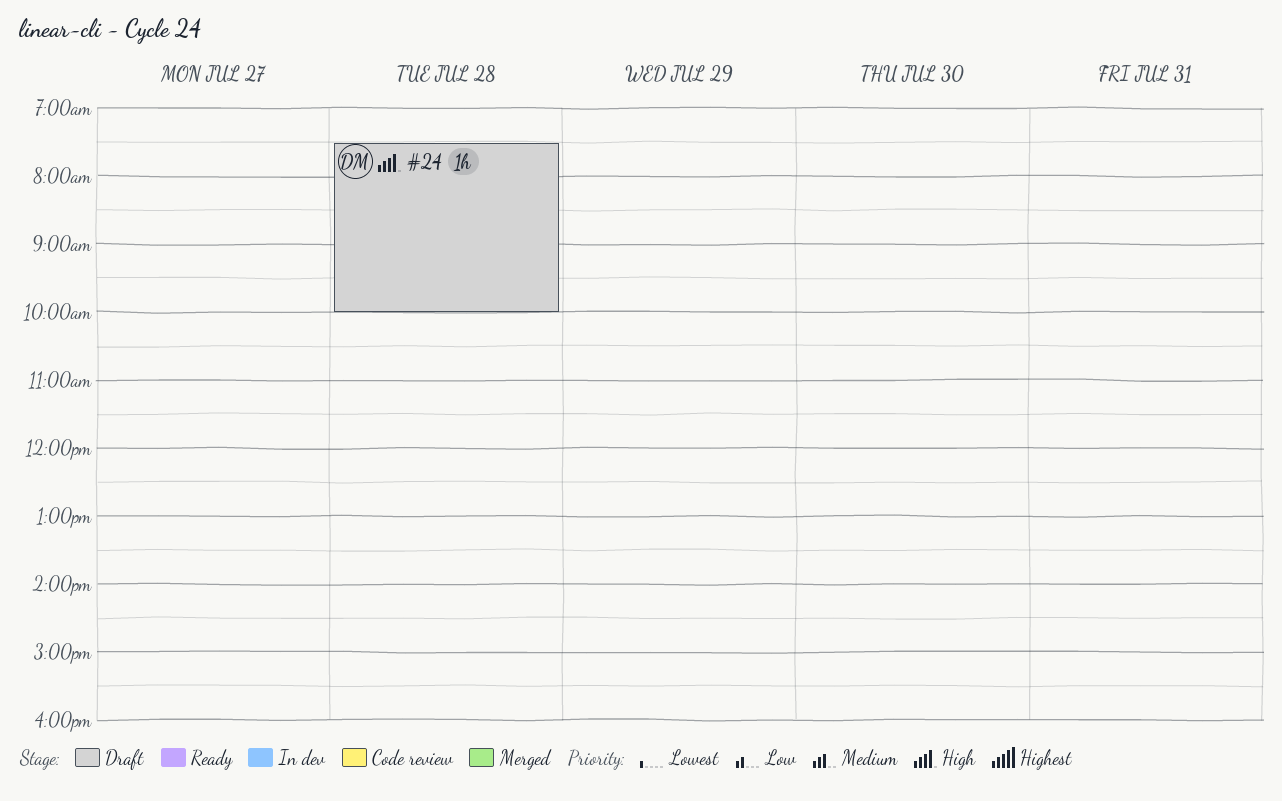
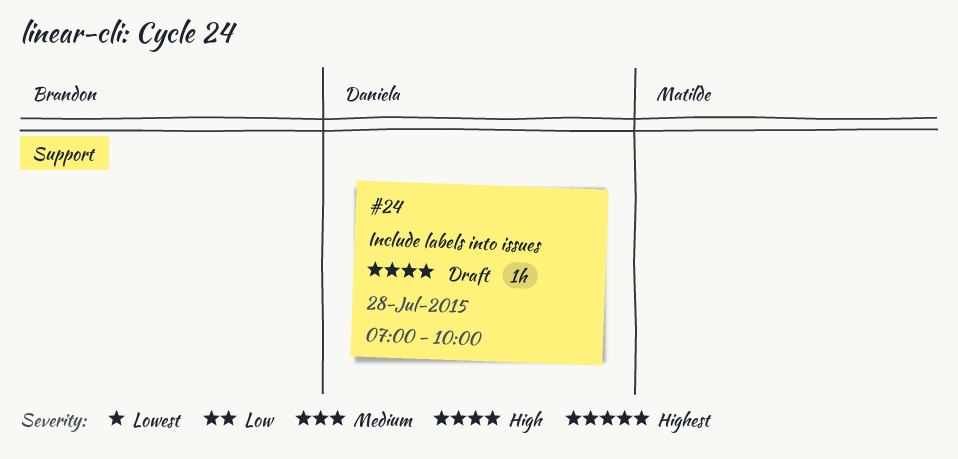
#24, begins: 07:30 -> 07:00

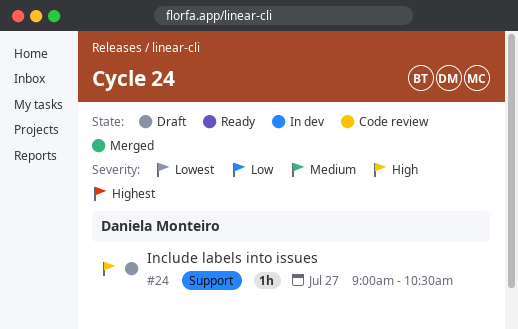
#24, day: Jul 28 -> Jul 27
#24, begins: 07:00 -> 09:00
#24, ends: 10:00 -> 10:30

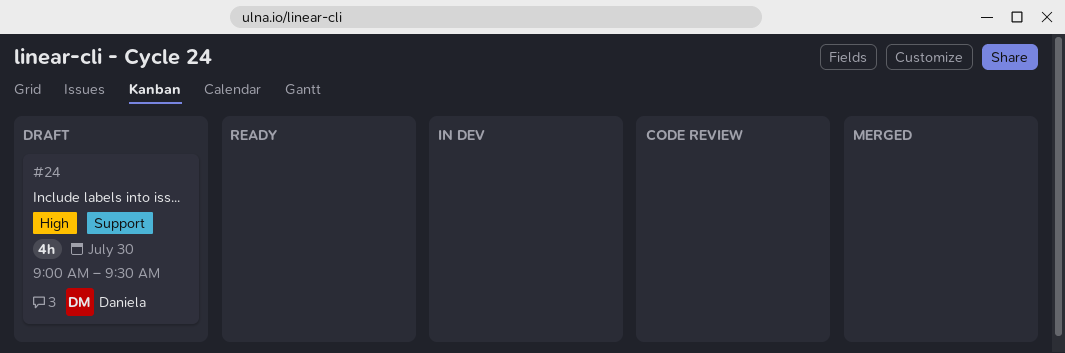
#24, estimate: 1h -> 4h
#24, day: Jul 27 -> Jul 30
#24, ends: 10:30 -> 09:30

